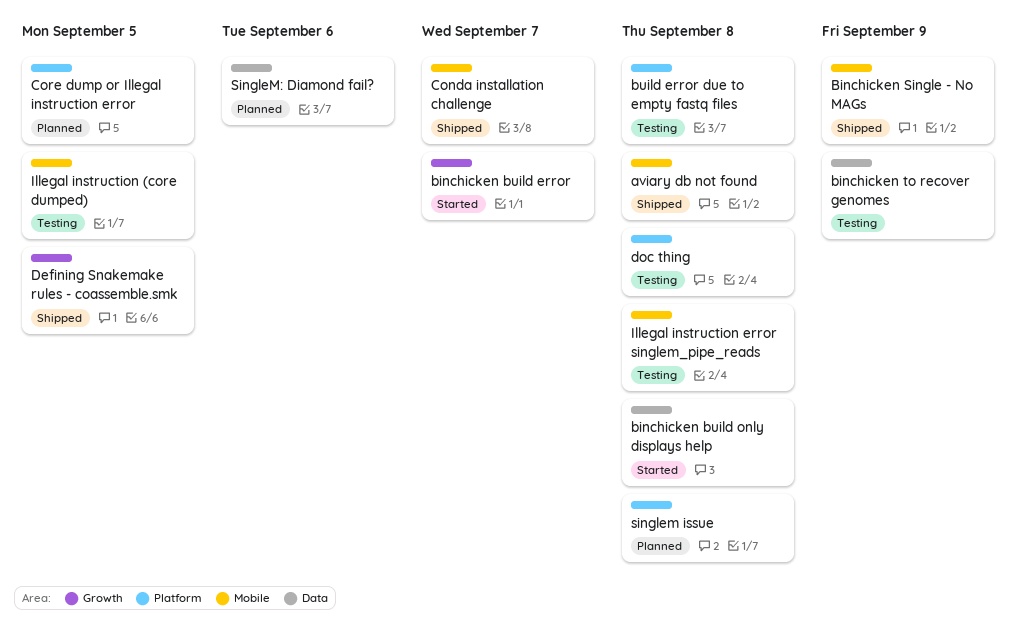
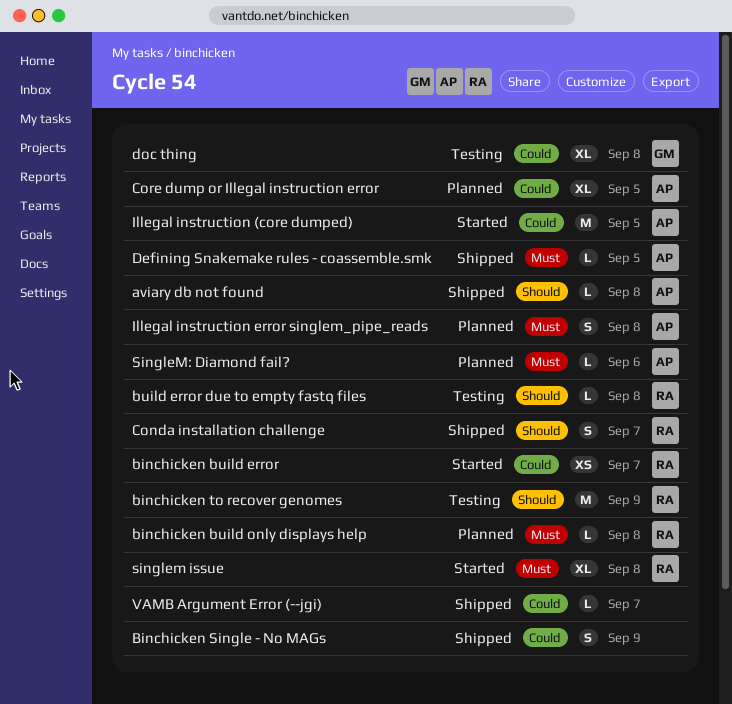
binchicken build only displays help, status: Started -> Planned
Illegal instruction (core dumped), status: Testing -> Started
Illegal instruction error singlem_pipe_reads, status: Testing -> Planned
singlem issue, status: Planned -> Started
VAMB Argument Error (--jgi): none -> present

